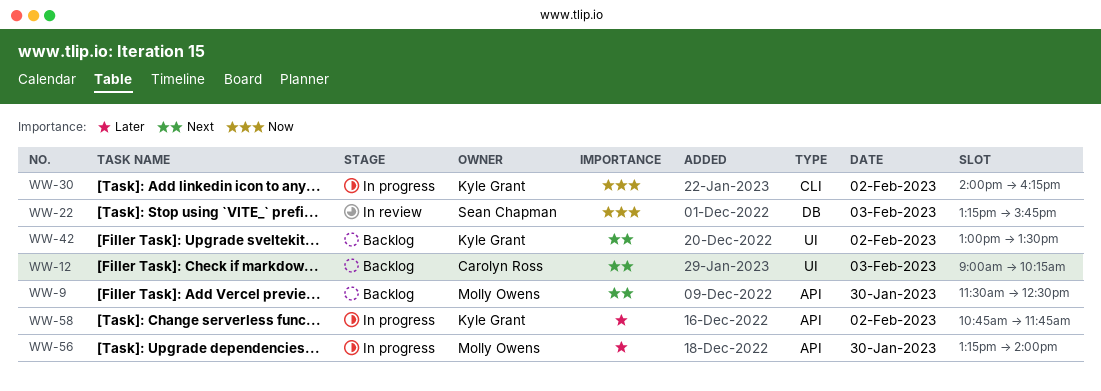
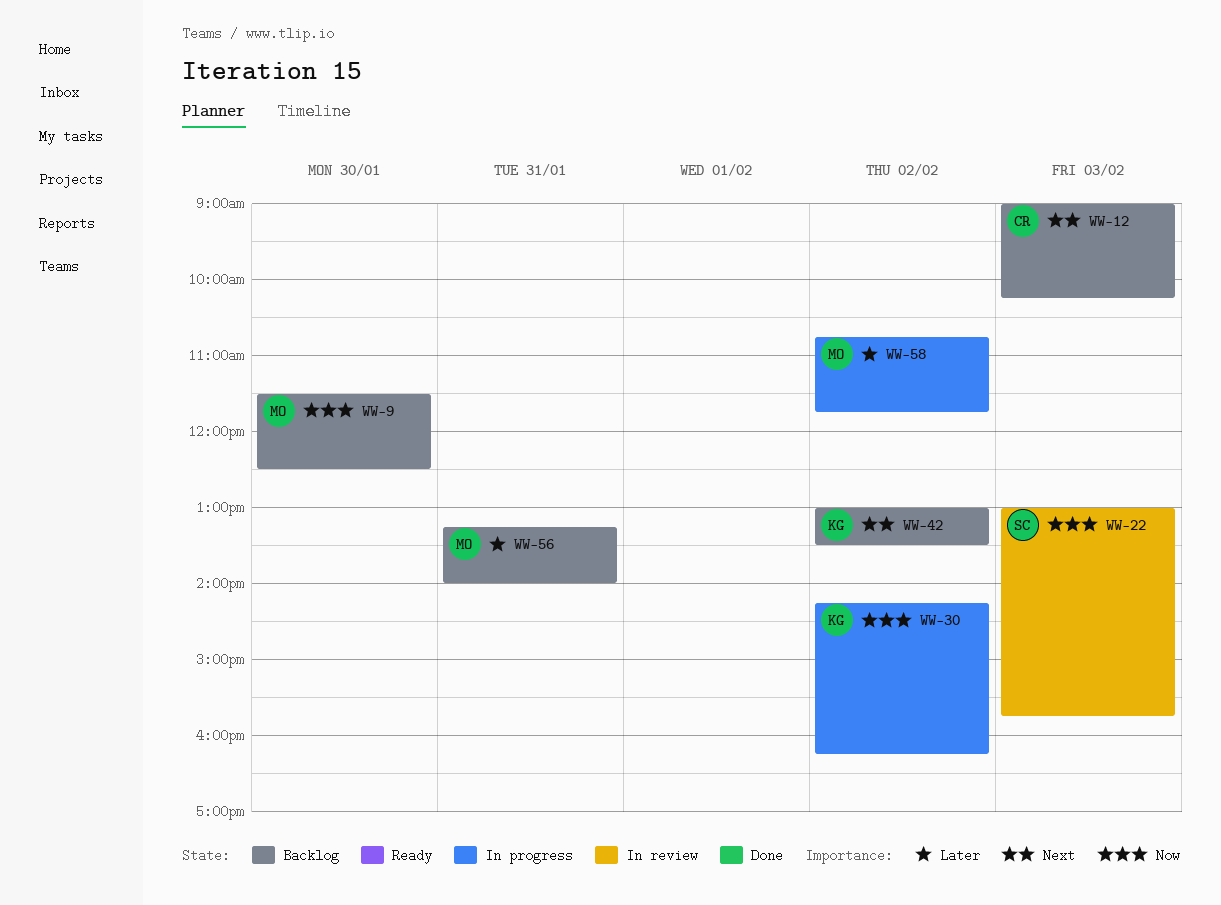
WW-9, priority: Next -> Now
WW-22, begins: 13:15 -> 13:00
WW-30, begins: 14:00 -> 14:15
WW-56, status: In progress -> Backlog
WW-56, day: Jan 30 -> Jan 31
WW-58, owner: Kyle Grant -> Molly Owens

